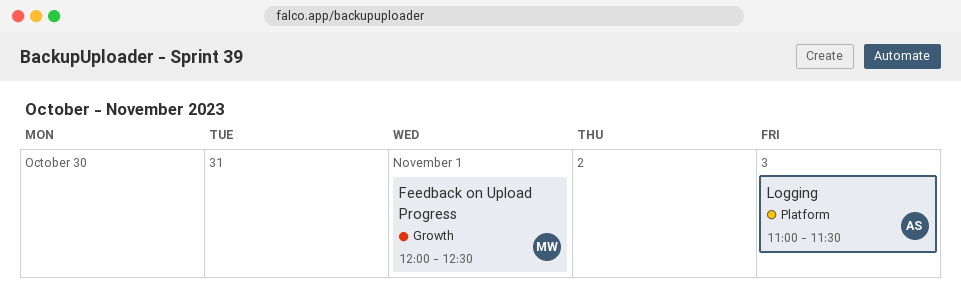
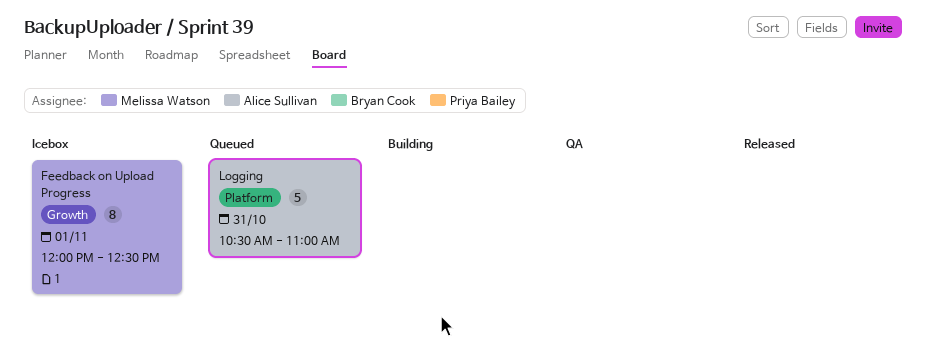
Logging, day: Nov 3 -> Oct 31
Logging, begins: 11:00 -> 10:30
Logging, ends: 11:30 -> 11:00

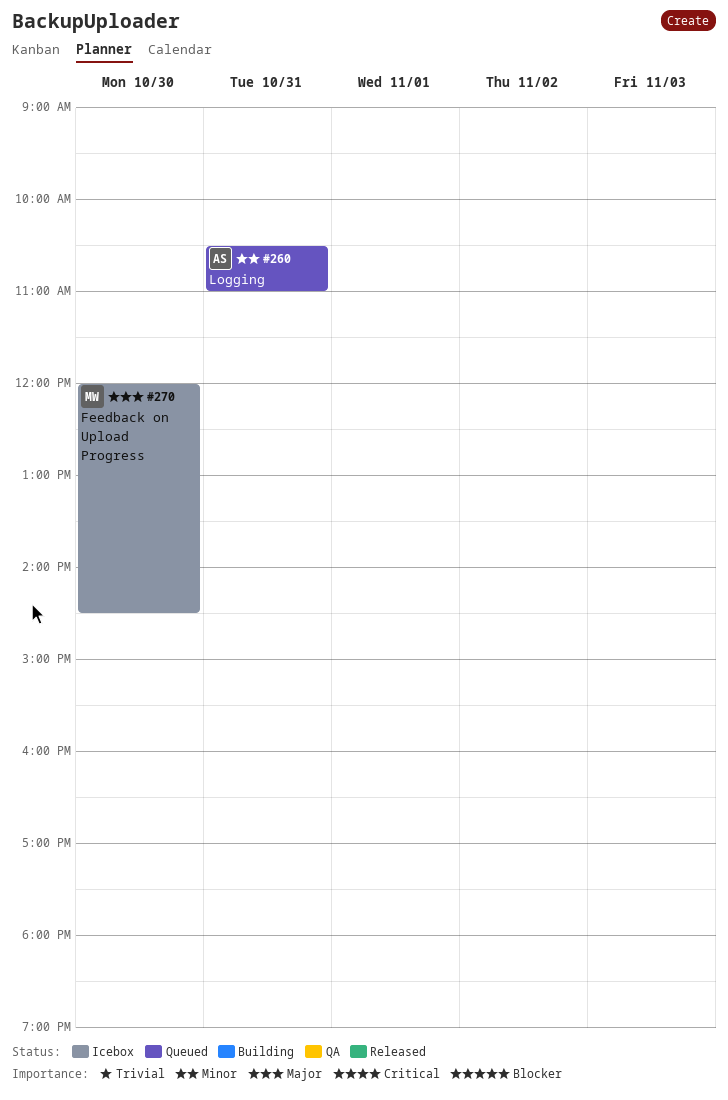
Feedback on Upload Progress, day: Nov 1 -> Oct 30
Feedback on Upload Progress, ends: 12:30 -> 14:30

